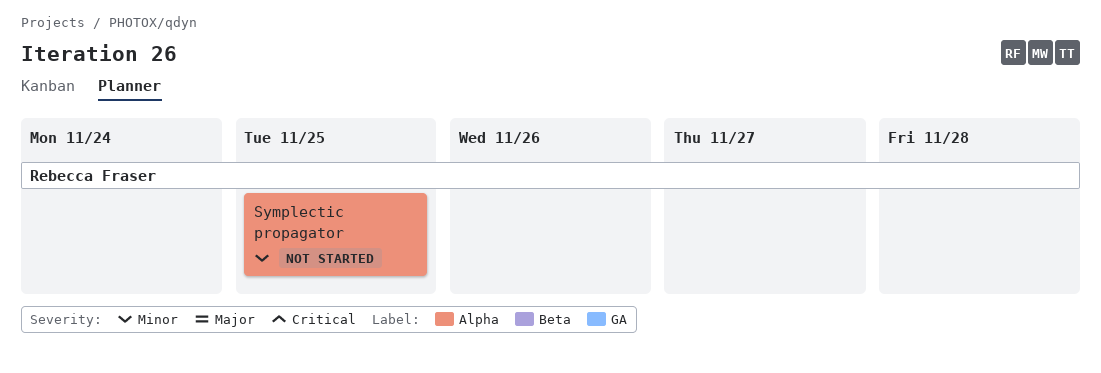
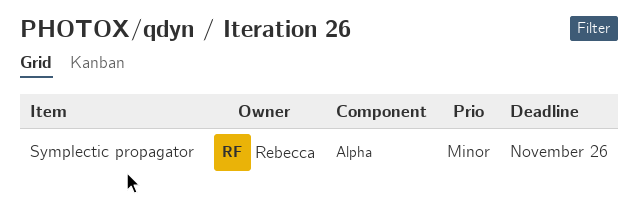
Symplectic propagator, due: Nov 25 -> Nov 26

